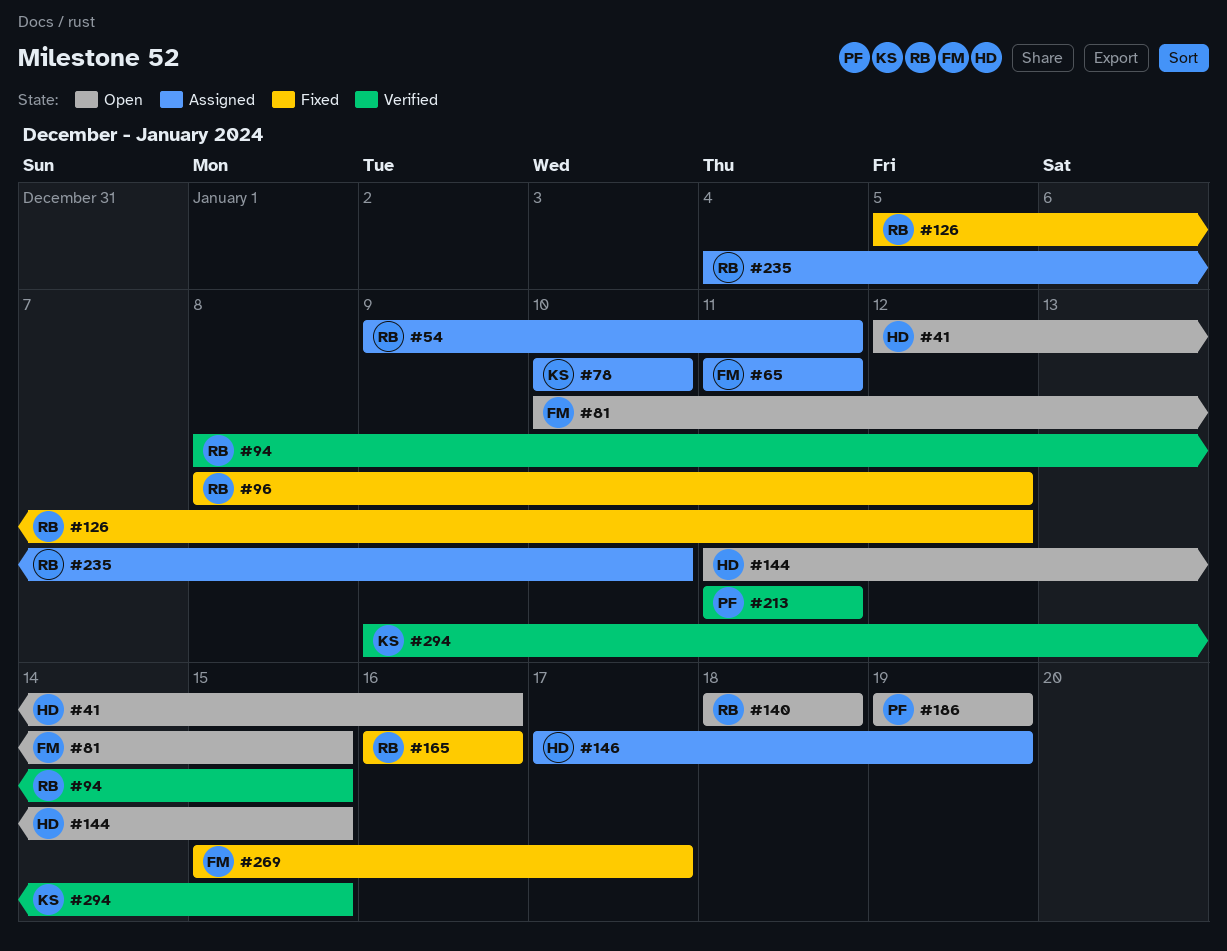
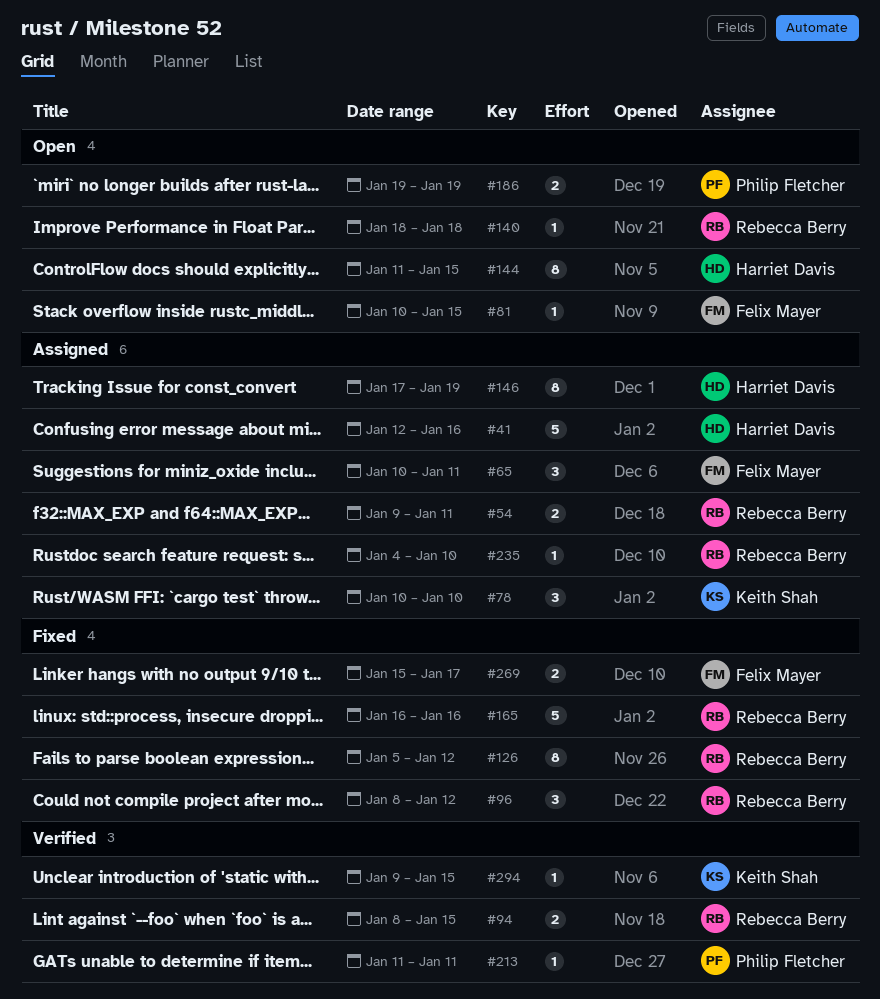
#41, status: Open -> Assigned
#65, start: Jan 11 -> Jan 10

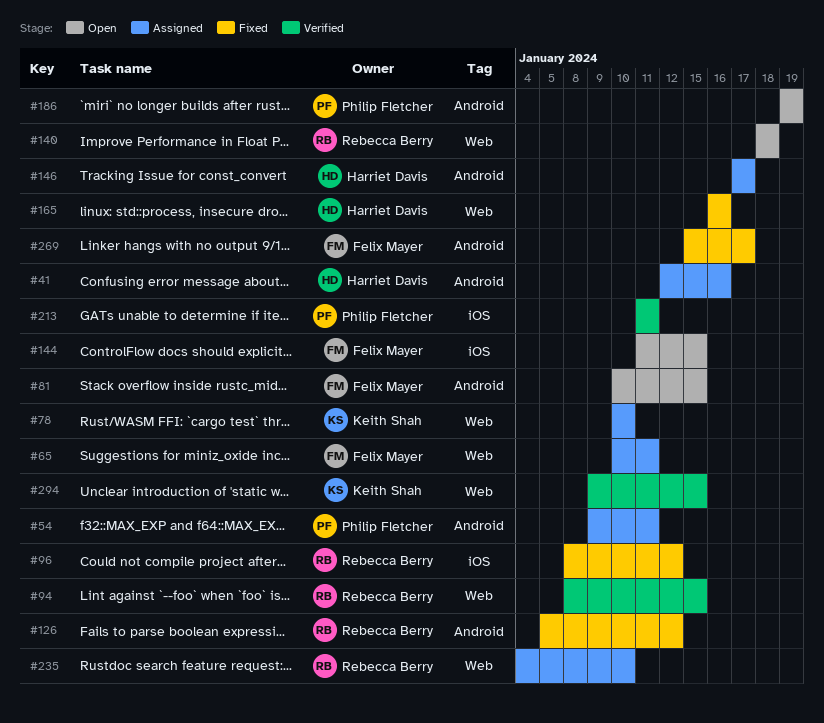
#54, owner: Rebecca Berry -> Philip Fletcher
#144, owner: Harriet Davis -> Felix Mayer
#146, due: Jan 19 -> Jan 17
#165, owner: Rebecca Berry -> Harriet Davis

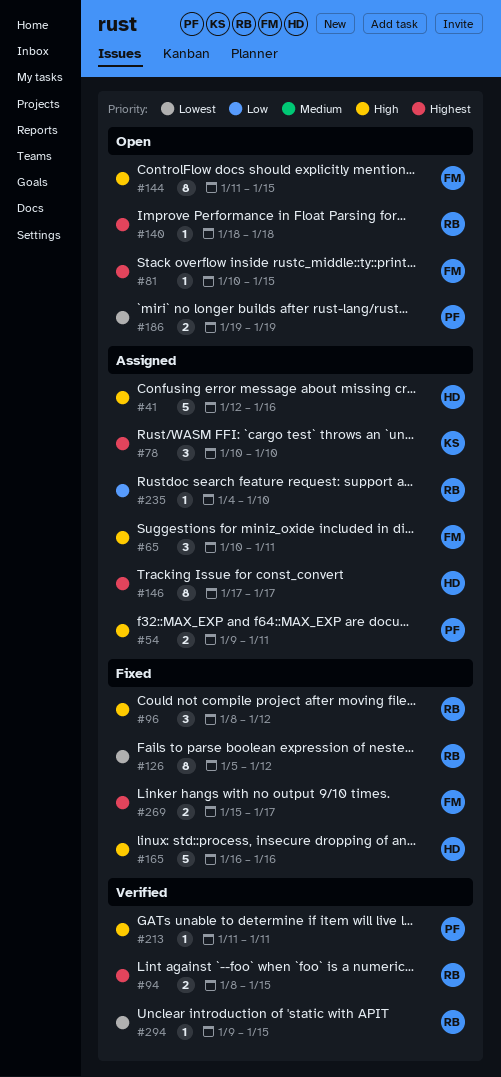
#294, owner: Keith Shah -> Rebecca Berry

